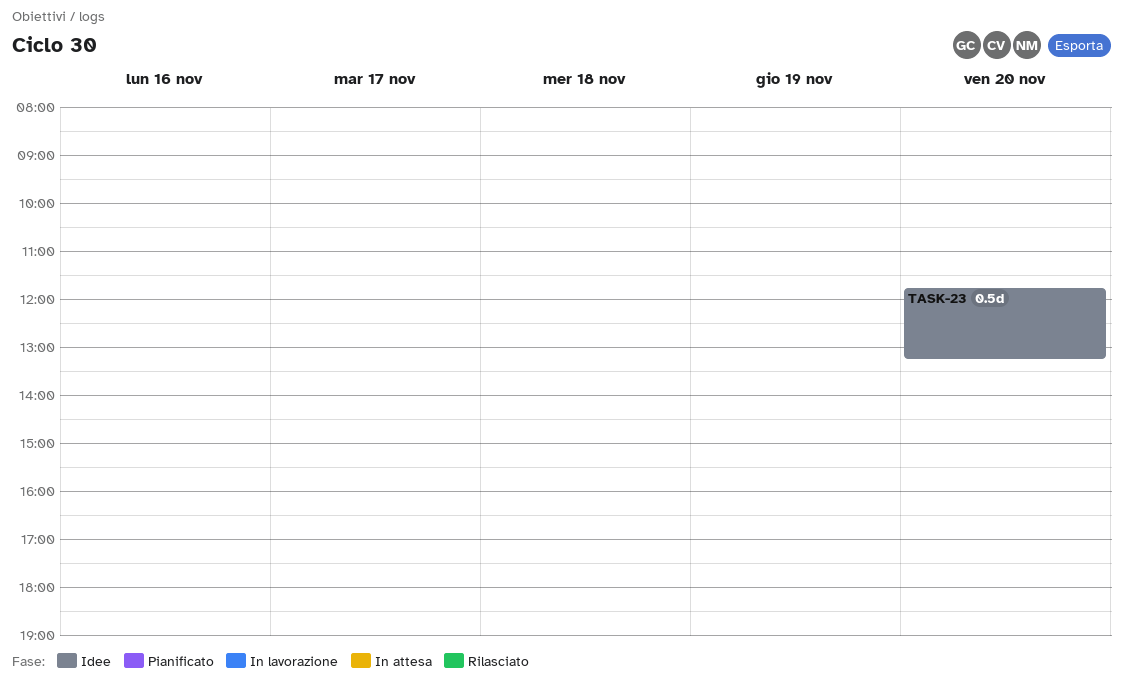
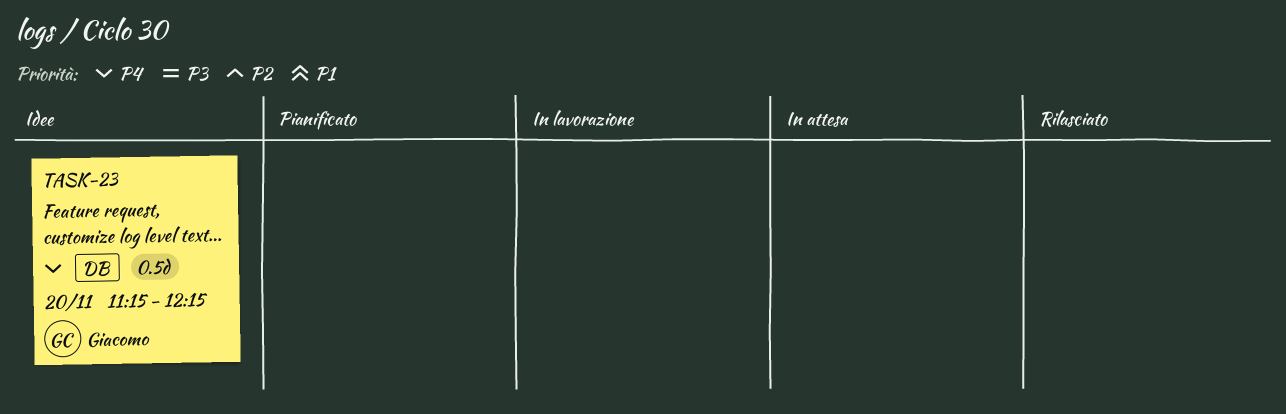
TASK-23, begins: 11:45 -> 11:15
TASK-23, ends: 13:15 -> 12:15

